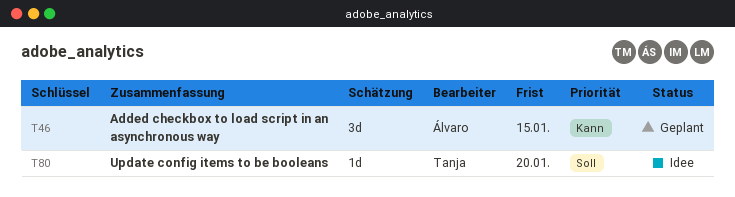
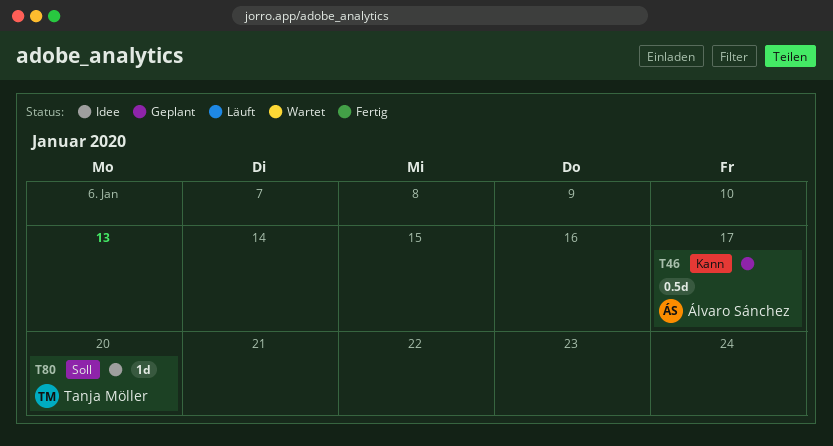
T46, estimate: 3d -> 0.5d
T46, due: Jan 15 -> Jan 17

